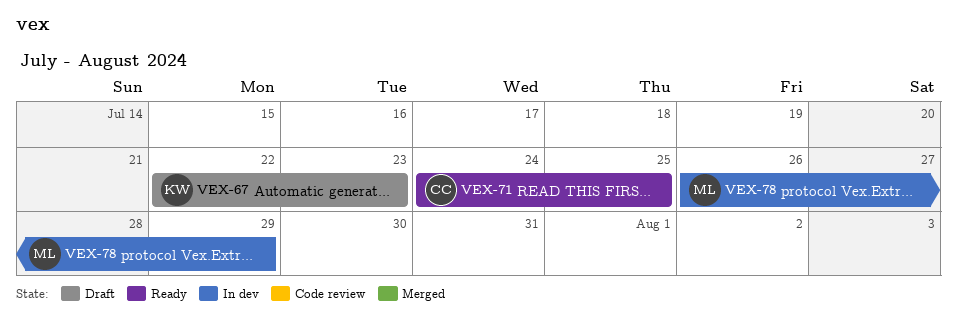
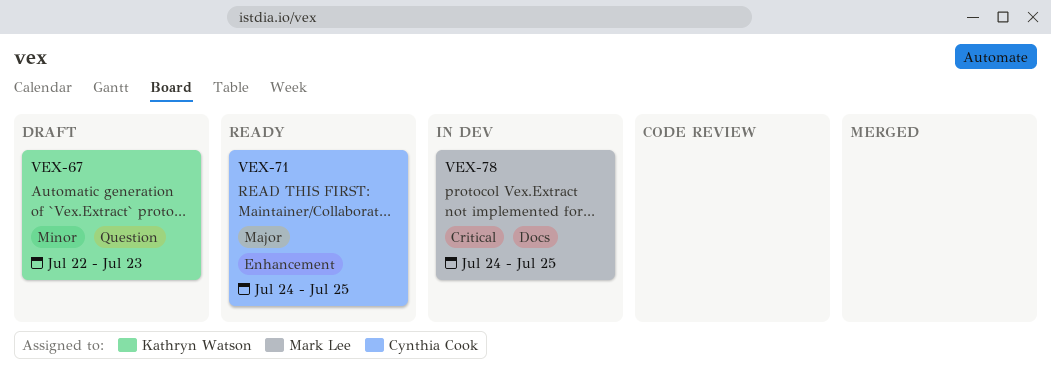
VEX-78, start: Jul 26 -> Jul 24
VEX-78, due: Jul 29 -> Jul 25

